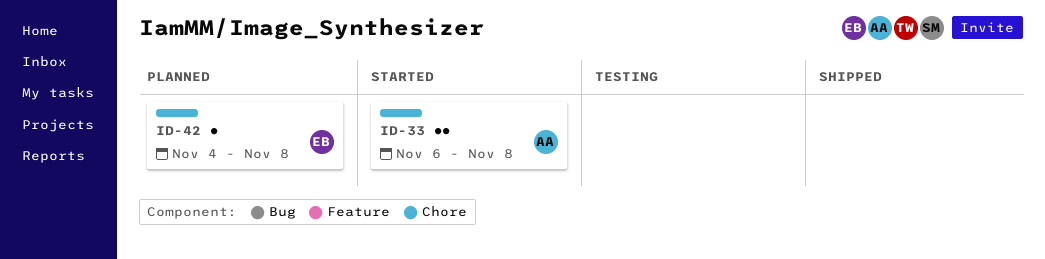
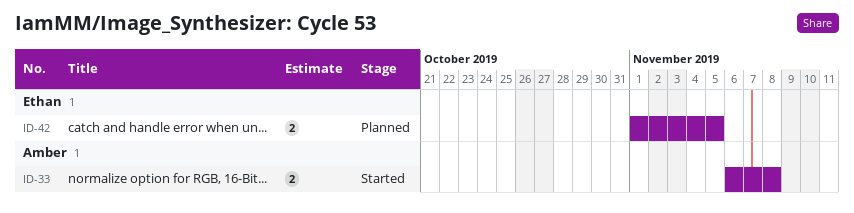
ID-42, estimate: 1 -> 2
ID-42, start: Nov 4 -> Nov 1
ID-42, due: Nov 8 -> Nov 5

